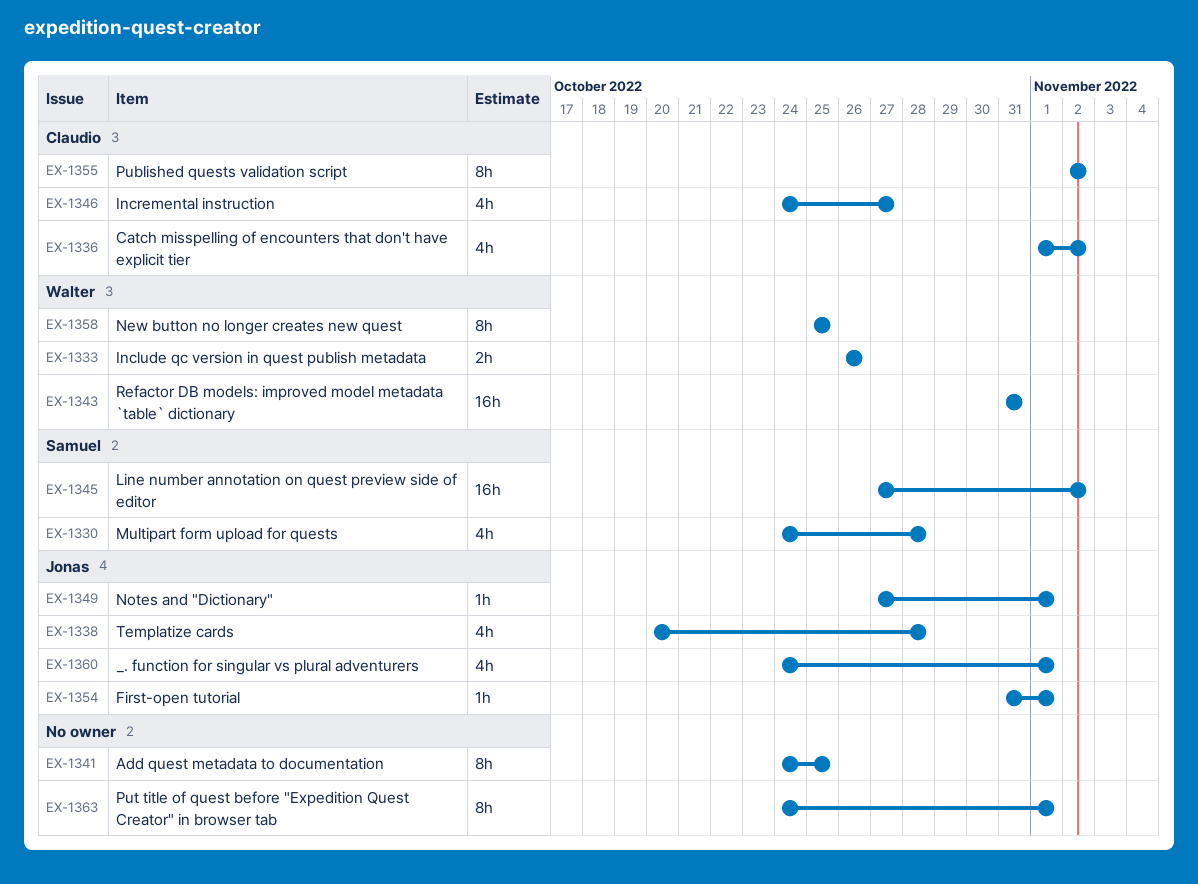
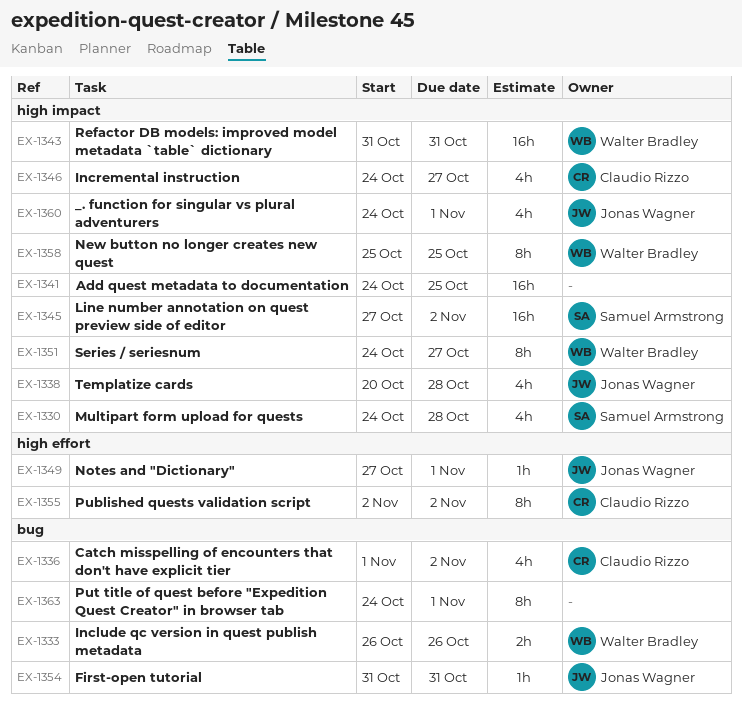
EX-1341, estimate: 8h -> 16h
EX-1351: none -> present
EX-1354, due: Nov 1 -> Oct 31

